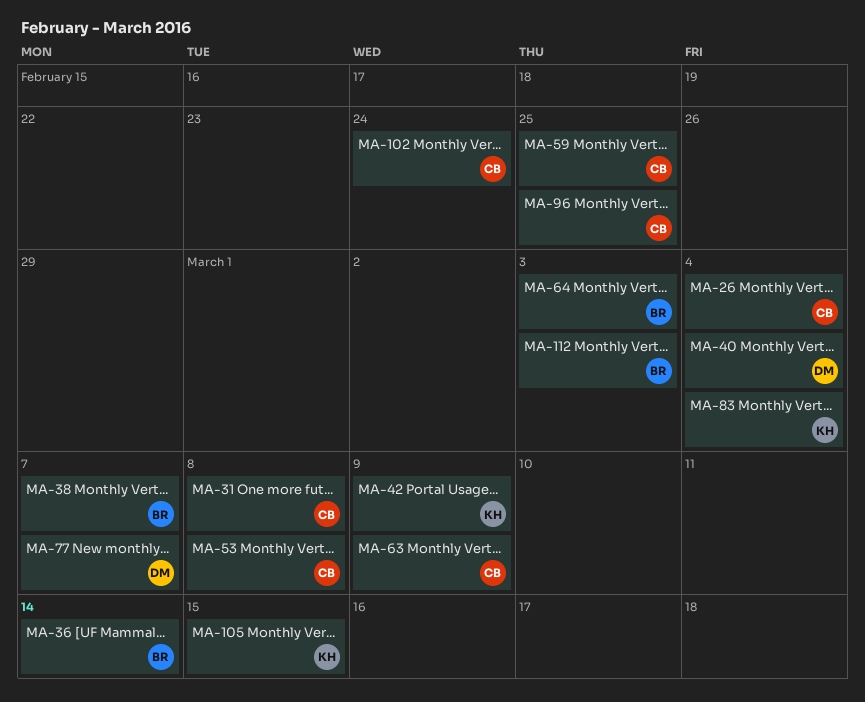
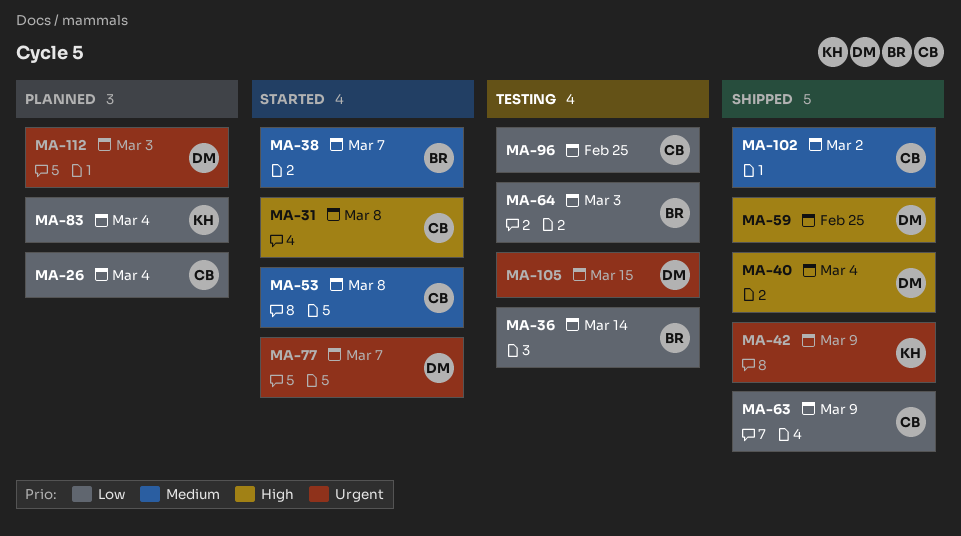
MA-59, owner: CB -> DM
MA-102, due: Feb 24 -> Mar 2
MA-105, owner: KH -> DM
MA-112, owner: BR -> DM

